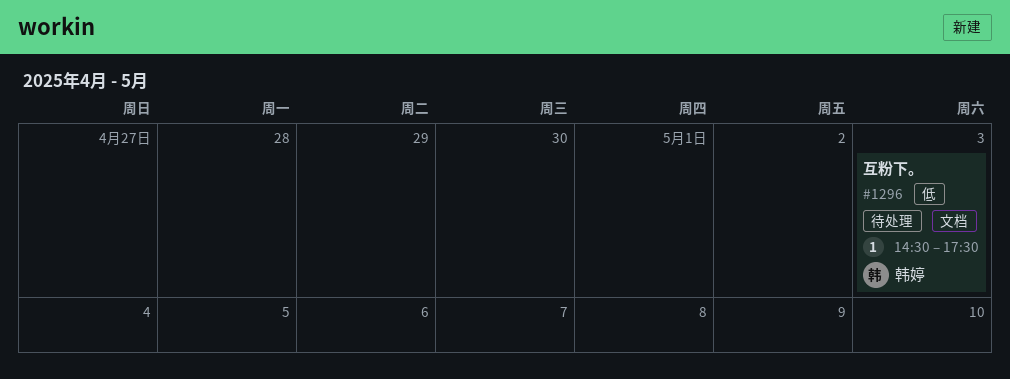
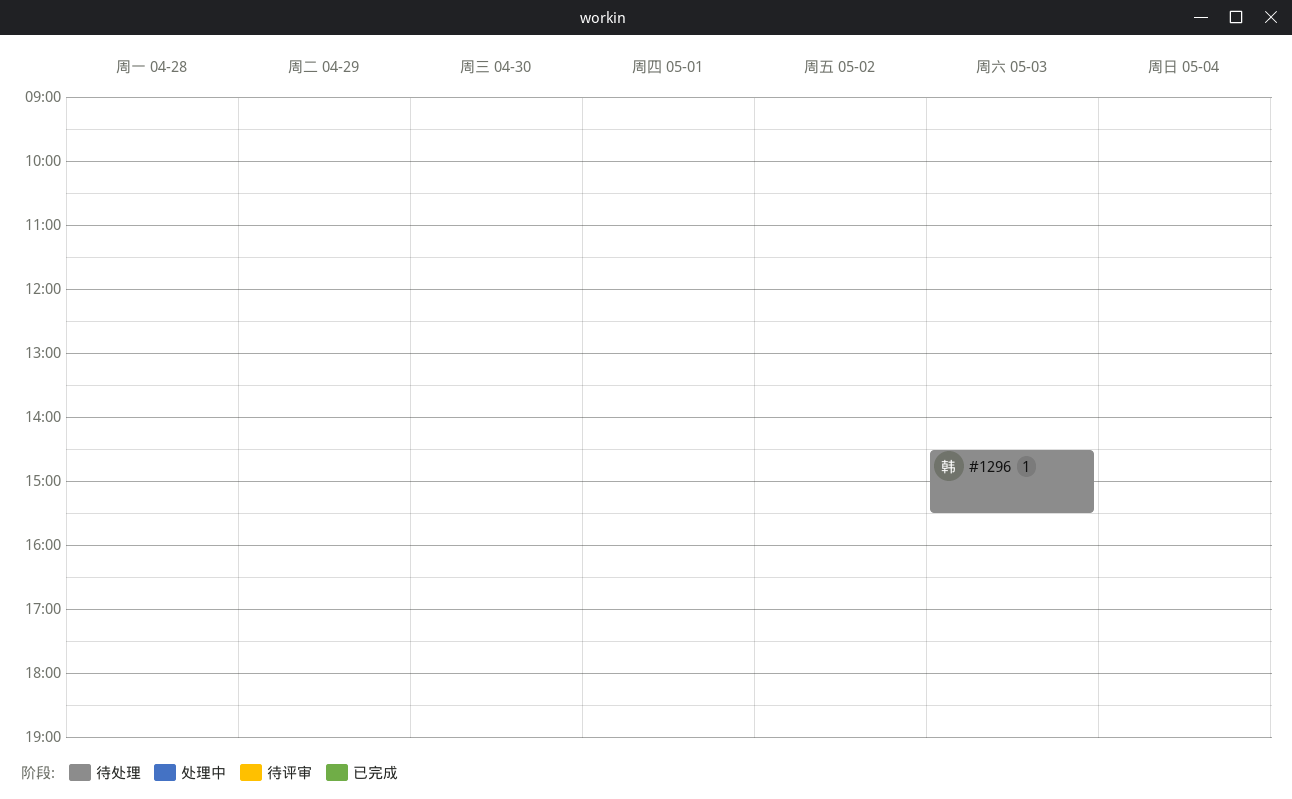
#1296, ends: 17:30 -> 15:30

